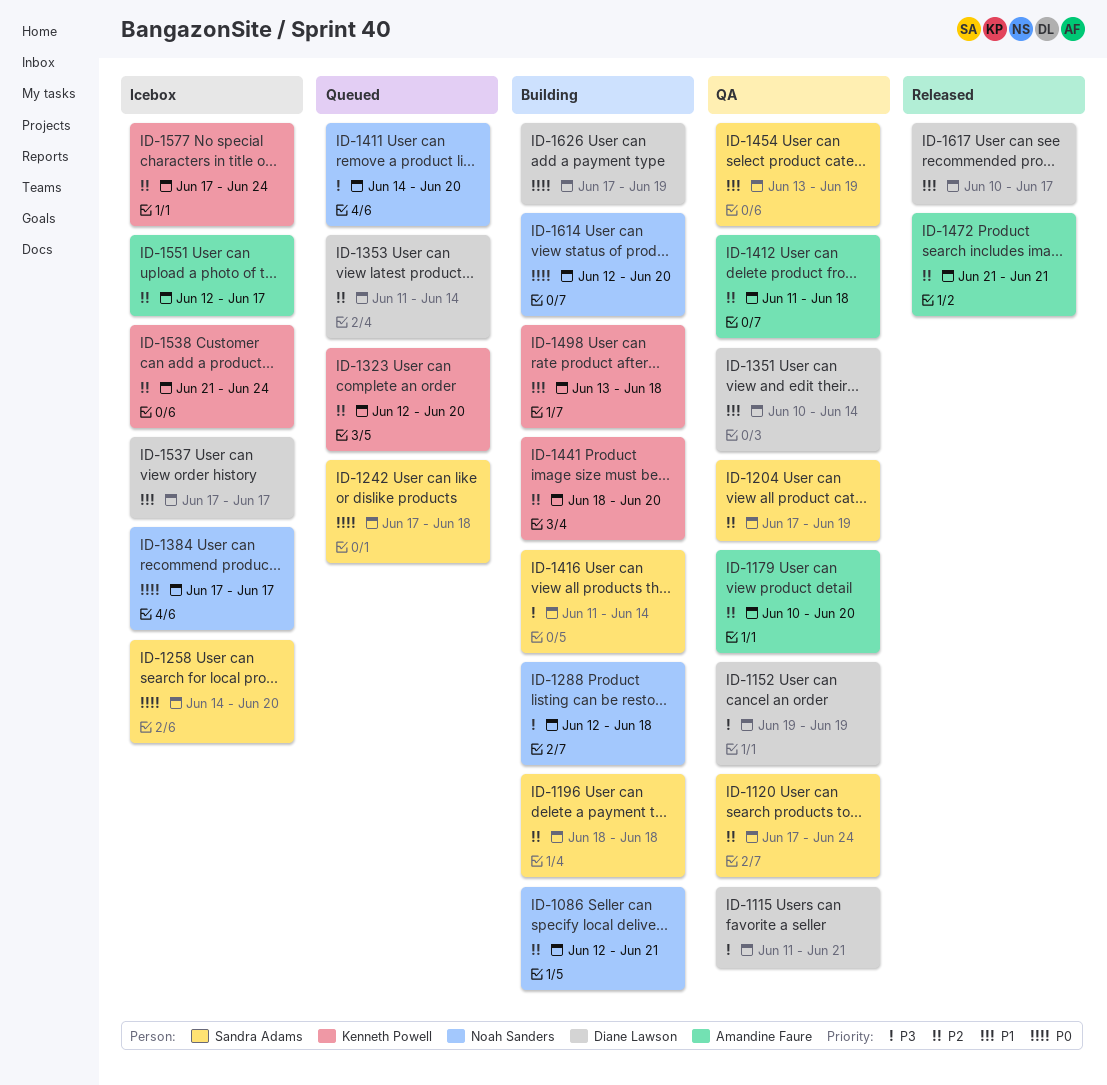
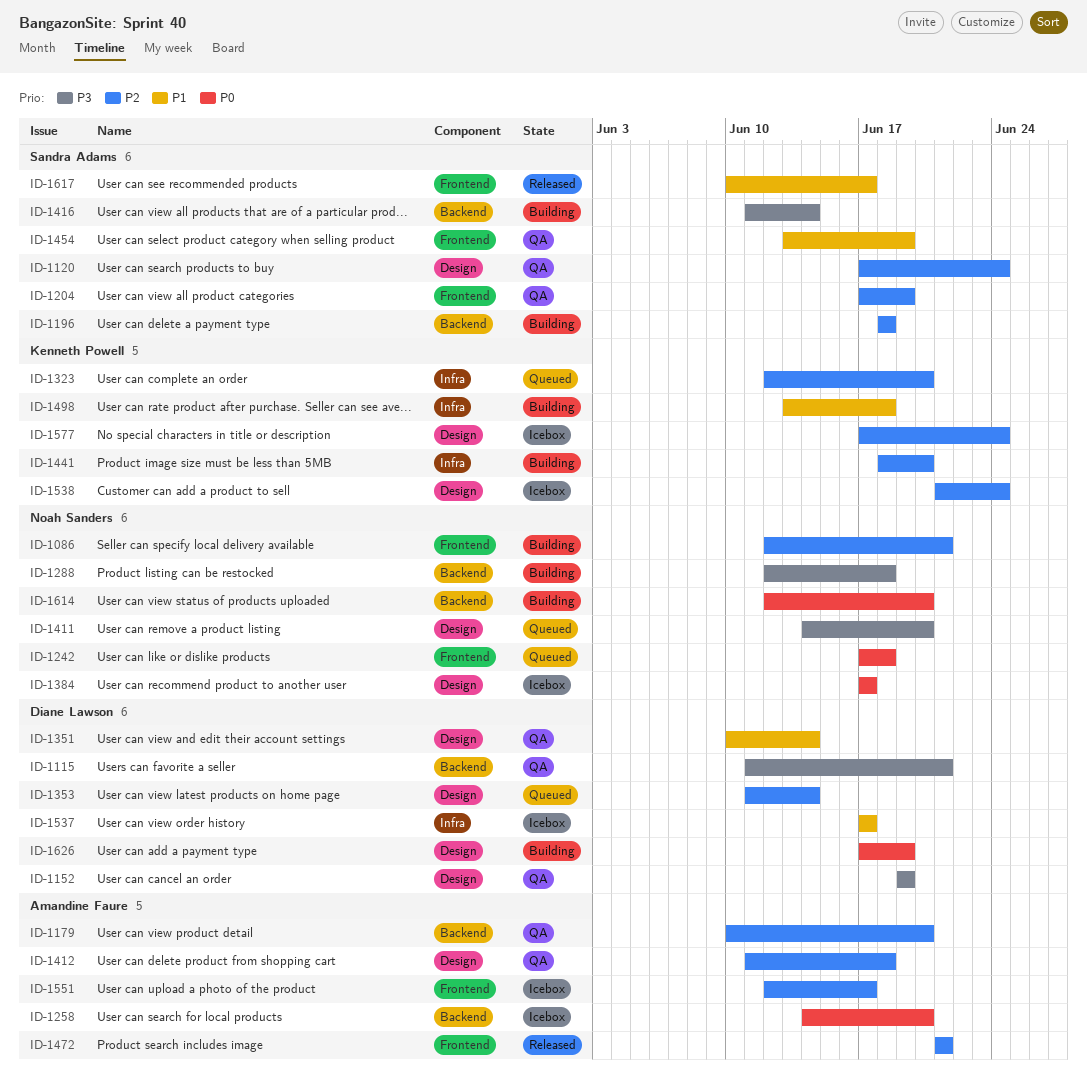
ID-1242, owner: Sandra Adams -> Noah Sanders
ID-1258, owner: Sandra Adams -> Amandine Faure
ID-1617, owner: Diane Lawson -> Sandra Adams

